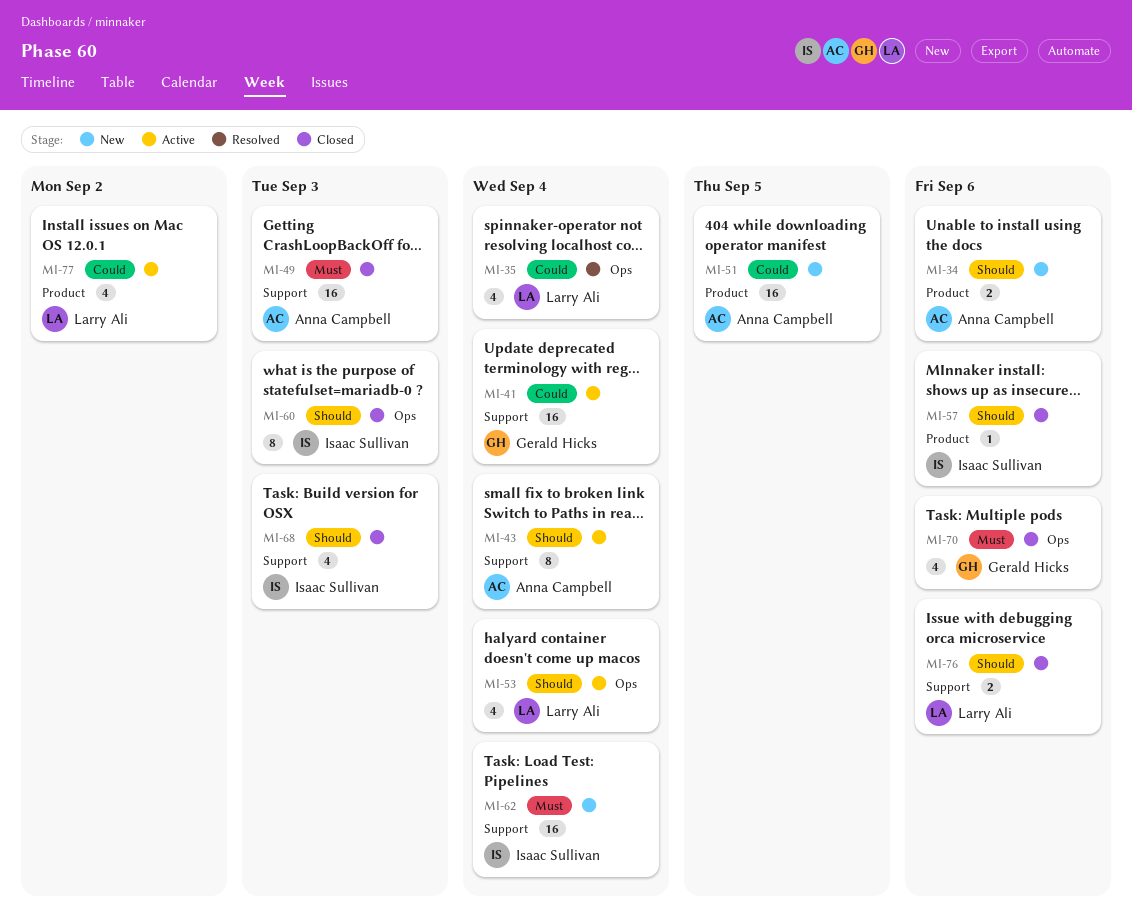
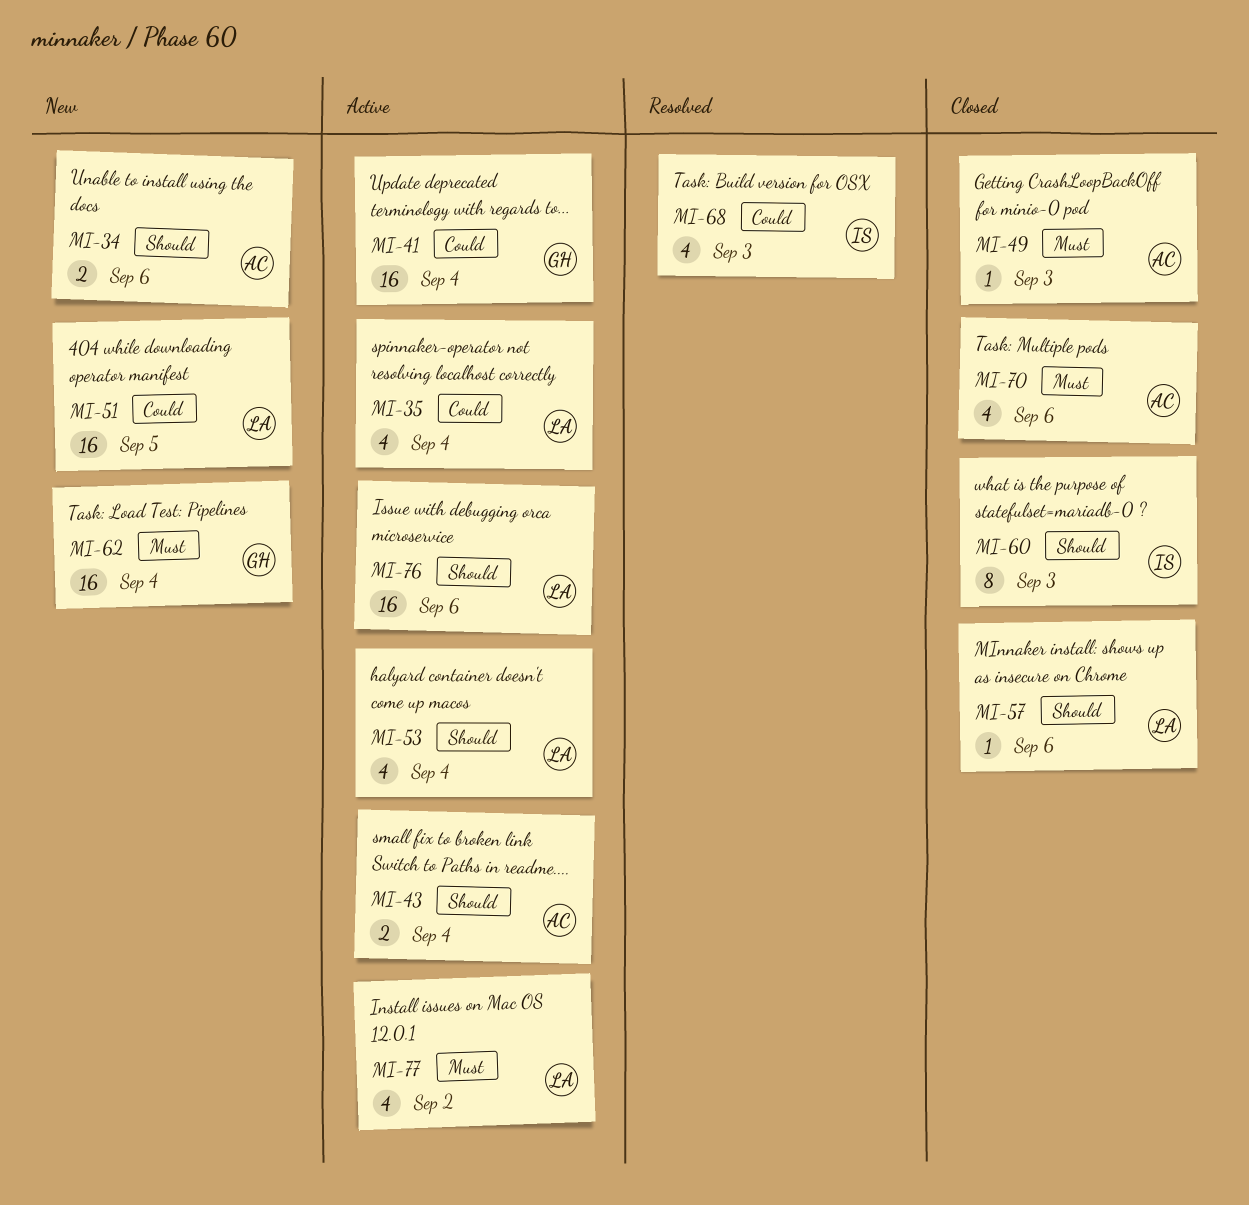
MI-35, status: Resolved -> Active
MI-43, estimate: 8 -> 2
MI-49, estimate: 16 -> 1
MI-51, owner: Anna Campbell -> Larry Ali
MI-57, owner: Isaac Sullivan -> Larry Ali
MI-62, owner: Isaac Sullivan -> Gerald Hicks
MI-68, status: Closed -> Resolved
MI-68, priority: Should -> Could
MI-70, owner: Gerald Hicks -> Anna Campbell
MI-76, status: Closed -> Active
MI-76, estimate: 2 -> 16
MI-77, priority: Could -> Must

